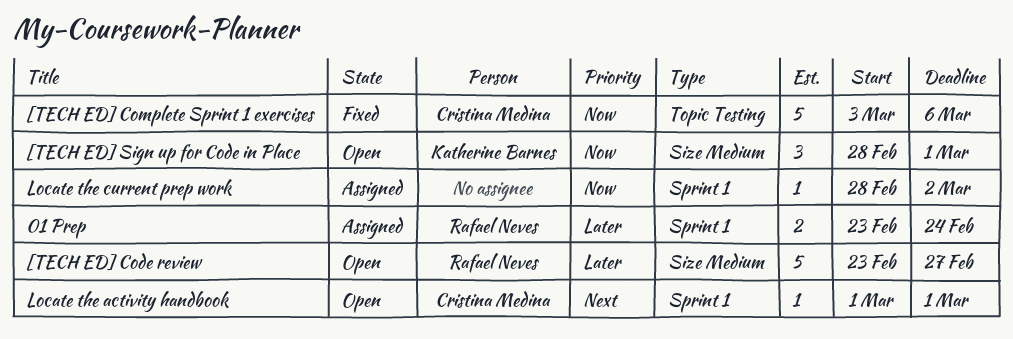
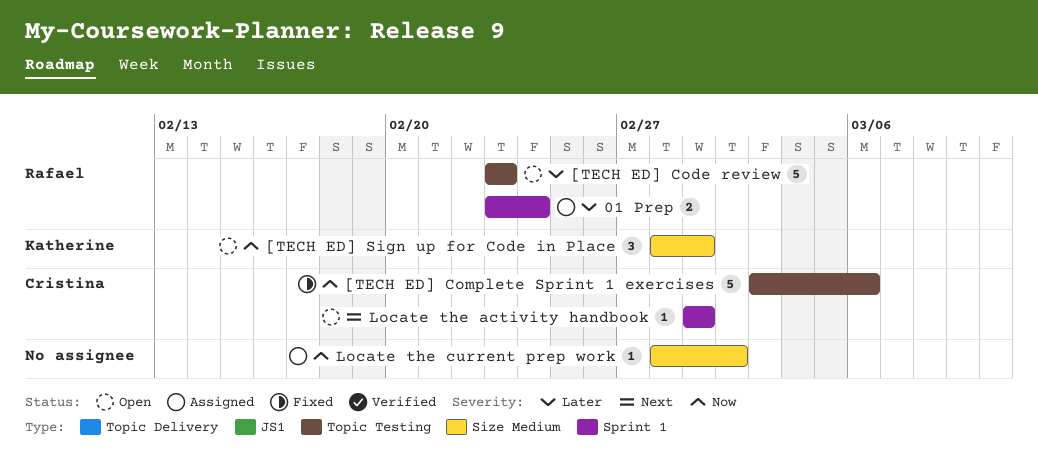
[TECH ED] Code review, label: Size Medium -> Topic Testing
[TECH ED] Code review, due: Feb 27 -> Feb 23
Locate the current prep work, label: Sprint 1 -> Size Medium

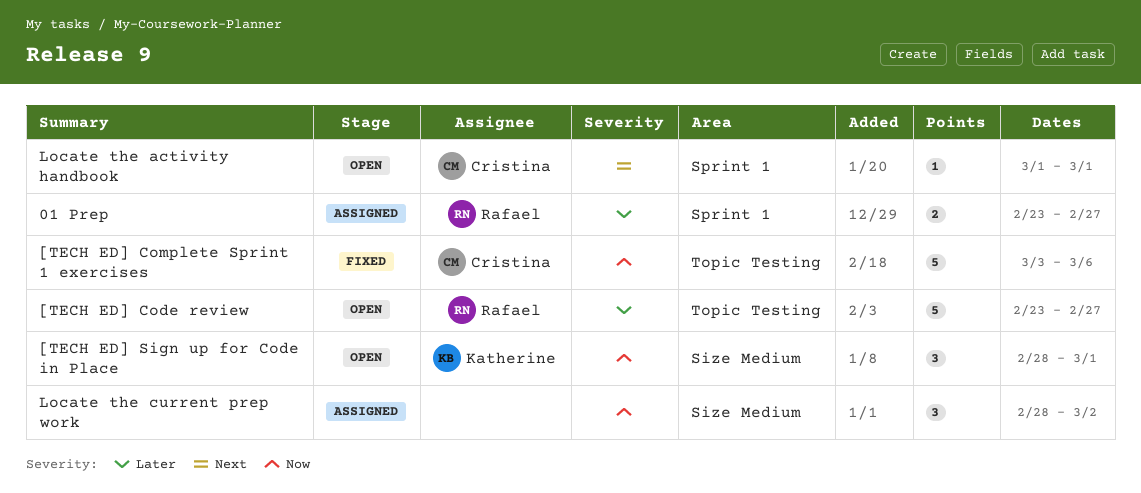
01 Prep, due: Feb 24 -> Feb 27
[TECH ED] Code review, due: Feb 23 -> Feb 27
Locate the current prep work, estimate: 1 -> 3

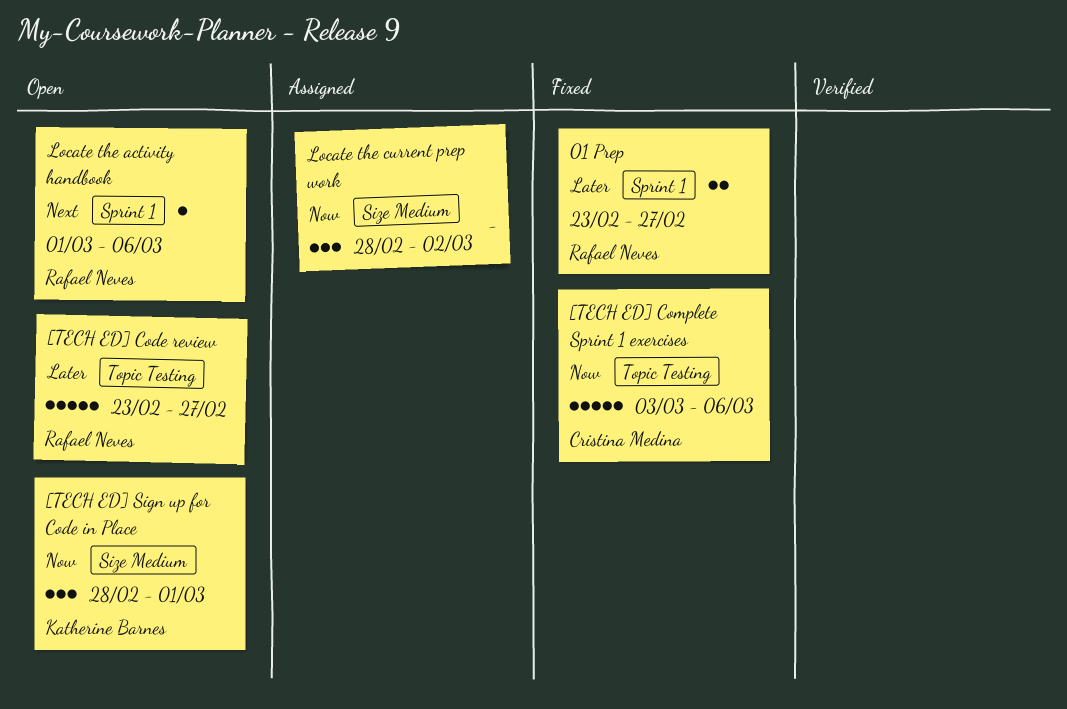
01 Prep, status: Assigned -> Fixed
Locate the activity handbook, owner: Cristina Medina -> Rafael Neves
Locate the activity handbook, due: Mar 1 -> Mar 6

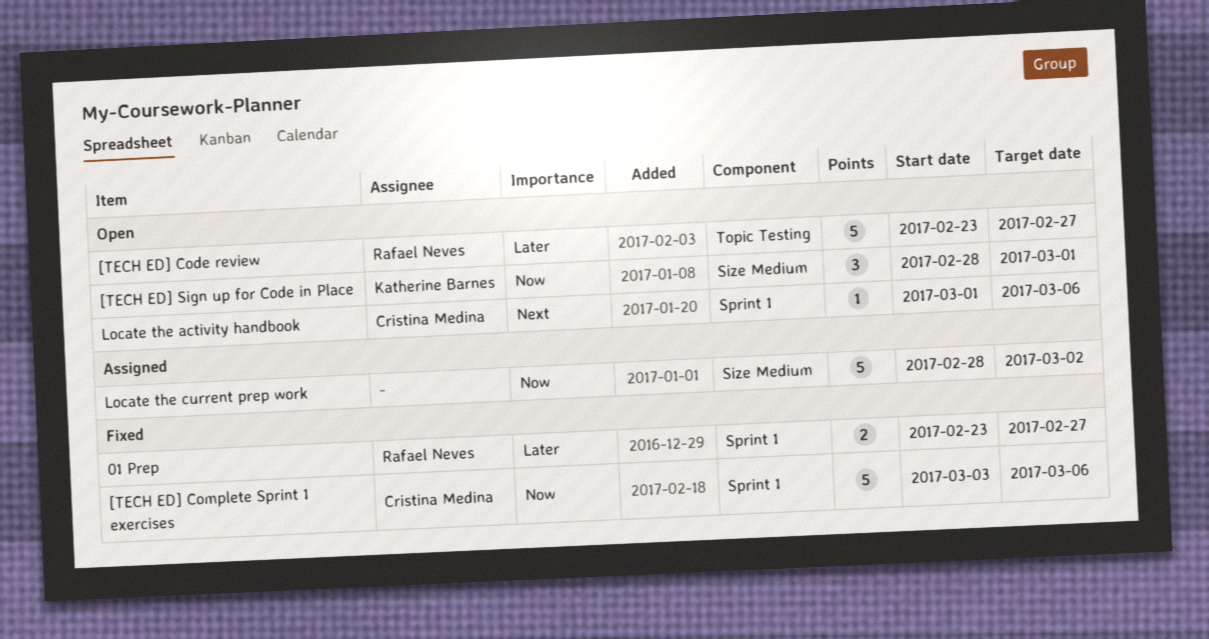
[TECH ED] Complete Sprint 1 exercises, label: Topic Testing -> Sprint 1
Locate the activity handbook, owner: Rafael Neves -> Cristina Medina
Locate the current prep work, estimate: 3 -> 5

